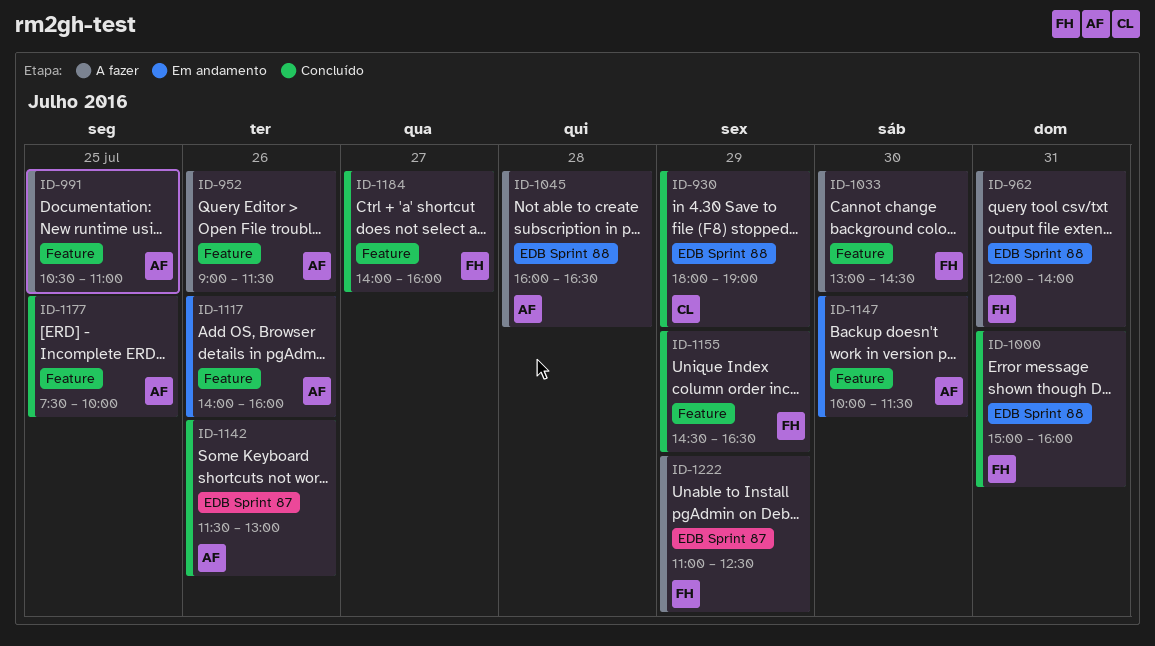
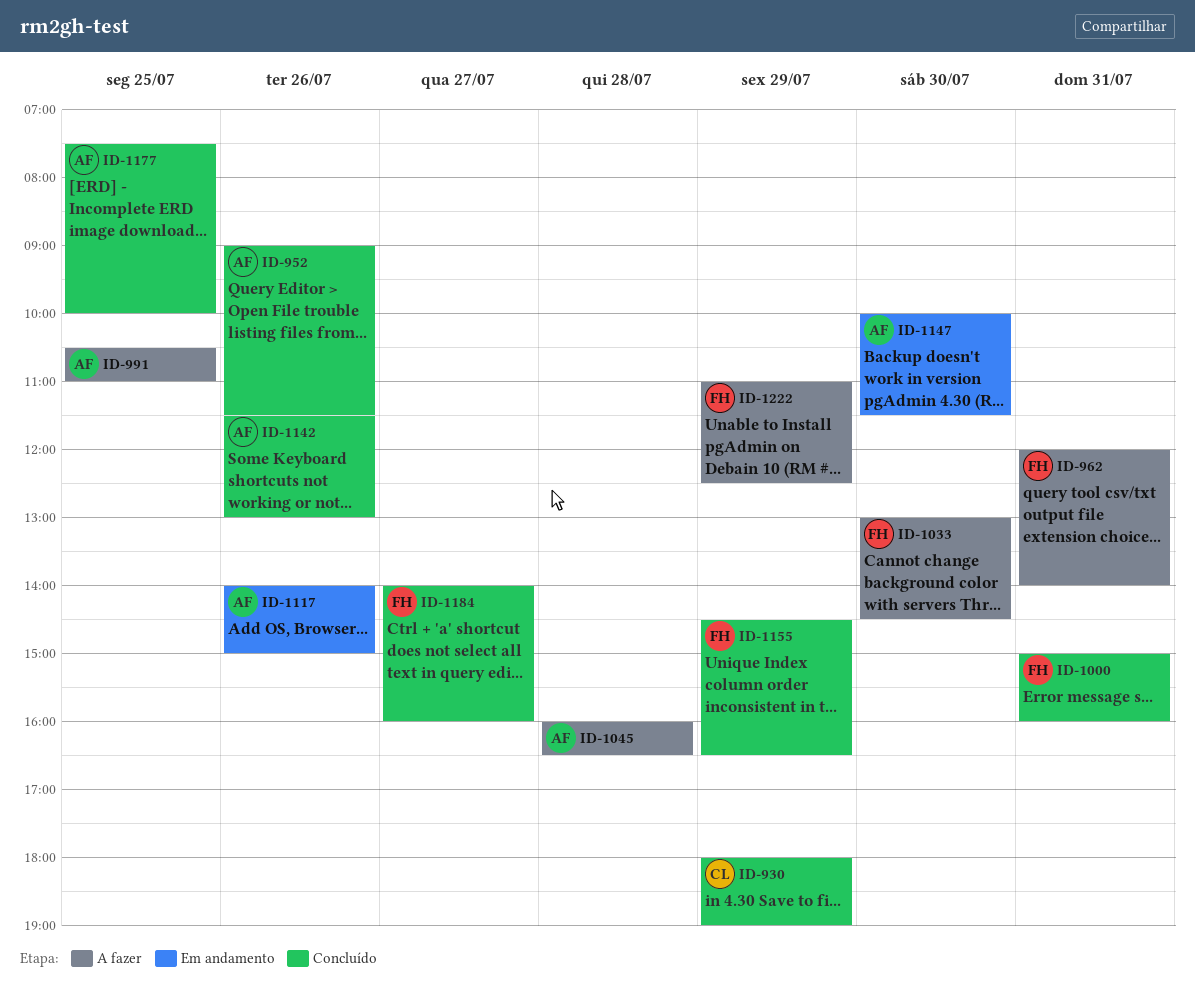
ID-952, status: A fazer -> Concluído
ID-1117, ends: 16:00 -> 15:00

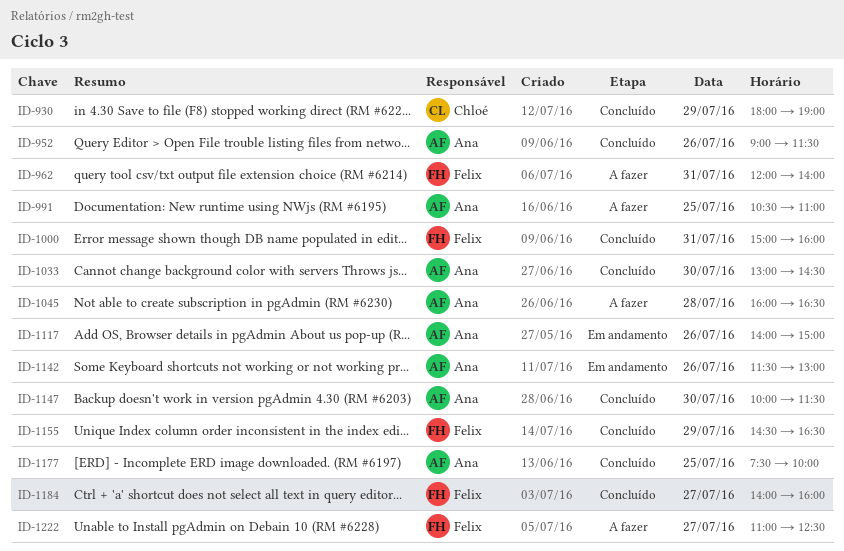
ID-1033, status: A fazer -> Concluído
ID-1033, owner: Felix -> Ana
ID-1142, status: Concluído -> Em andamento
ID-1147, status: Em andamento -> Concluído
ID-1222, day: Jul 29 -> Jul 27

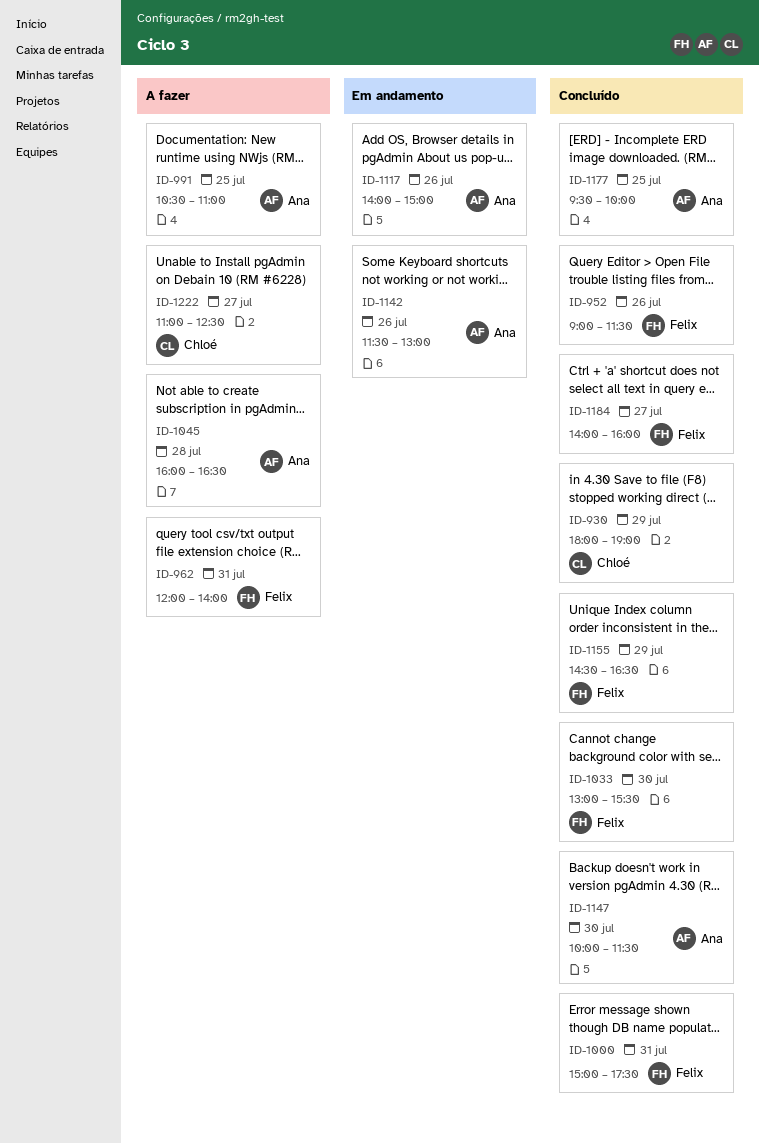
ID-952, owner: Ana -> Felix
ID-1000, ends: 16:00 -> 17:30
ID-1033, owner: Ana -> Felix
ID-1033, ends: 14:30 -> 15:30
ID-1177, begins: 07:30 -> 09:30
ID-1222, owner: Felix -> Chloé

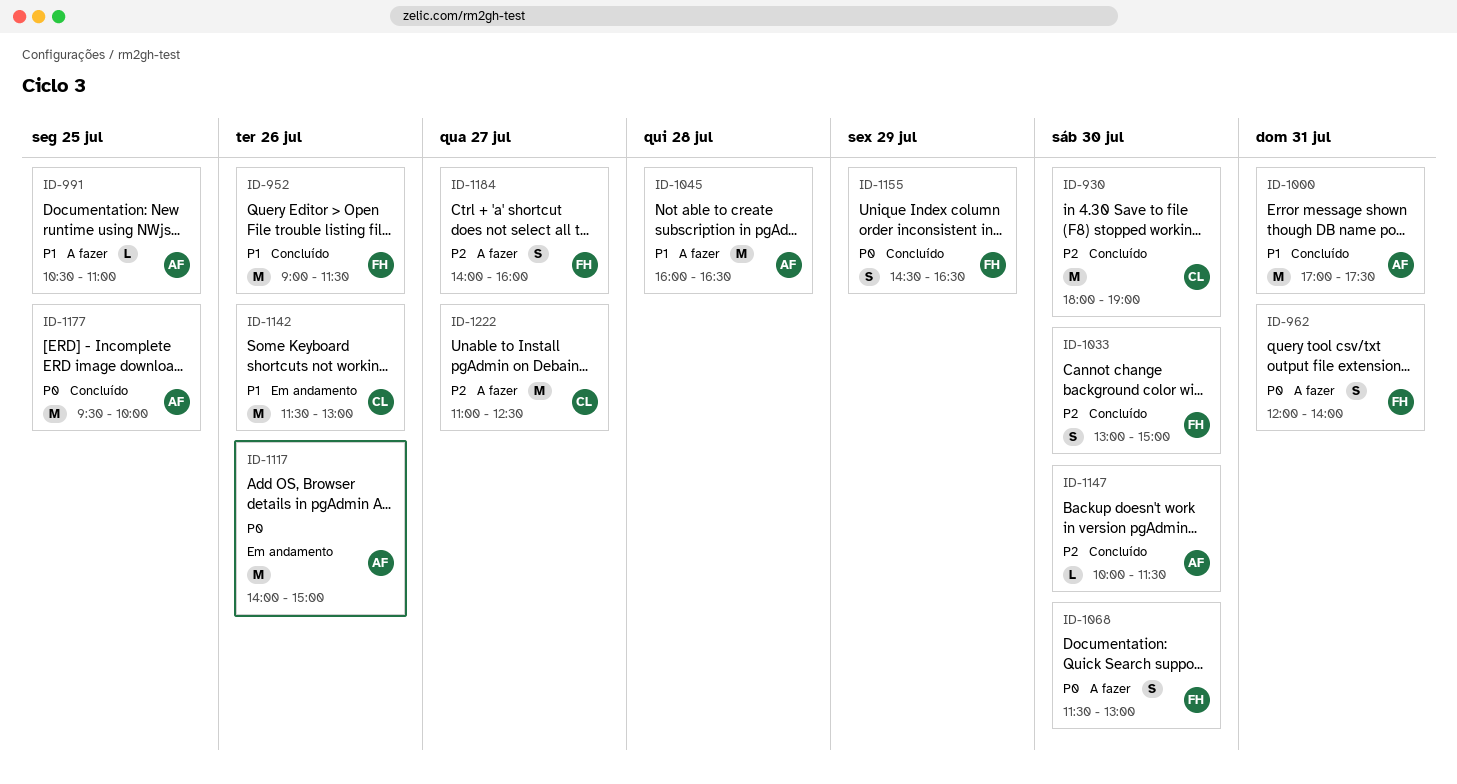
ID-930, day: Jul 29 -> Jul 30
ID-1000, owner: Felix -> Ana
ID-1000, begins: 15:00 -> 17:00
ID-1033, ends: 15:30 -> 15:00
ID-1068: none -> present
ID-1142, owner: Ana -> Chloé
ID-1184, status: Concluído -> A fazer

